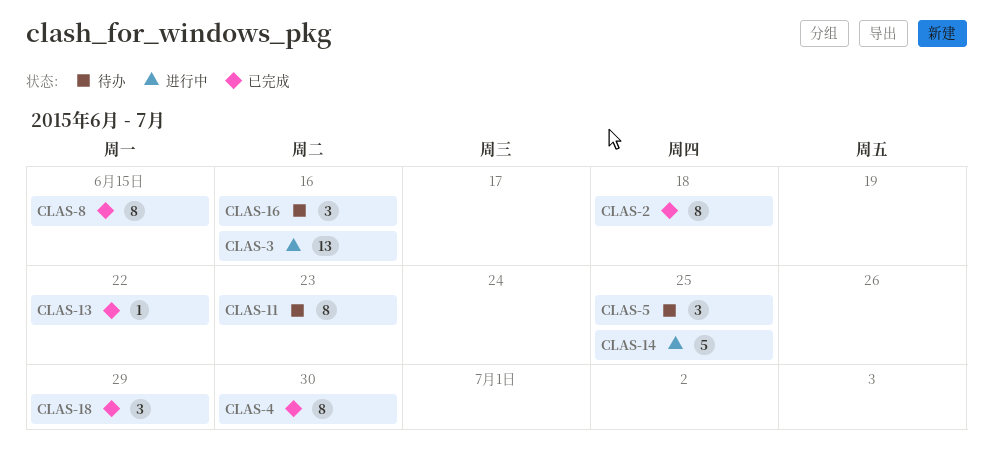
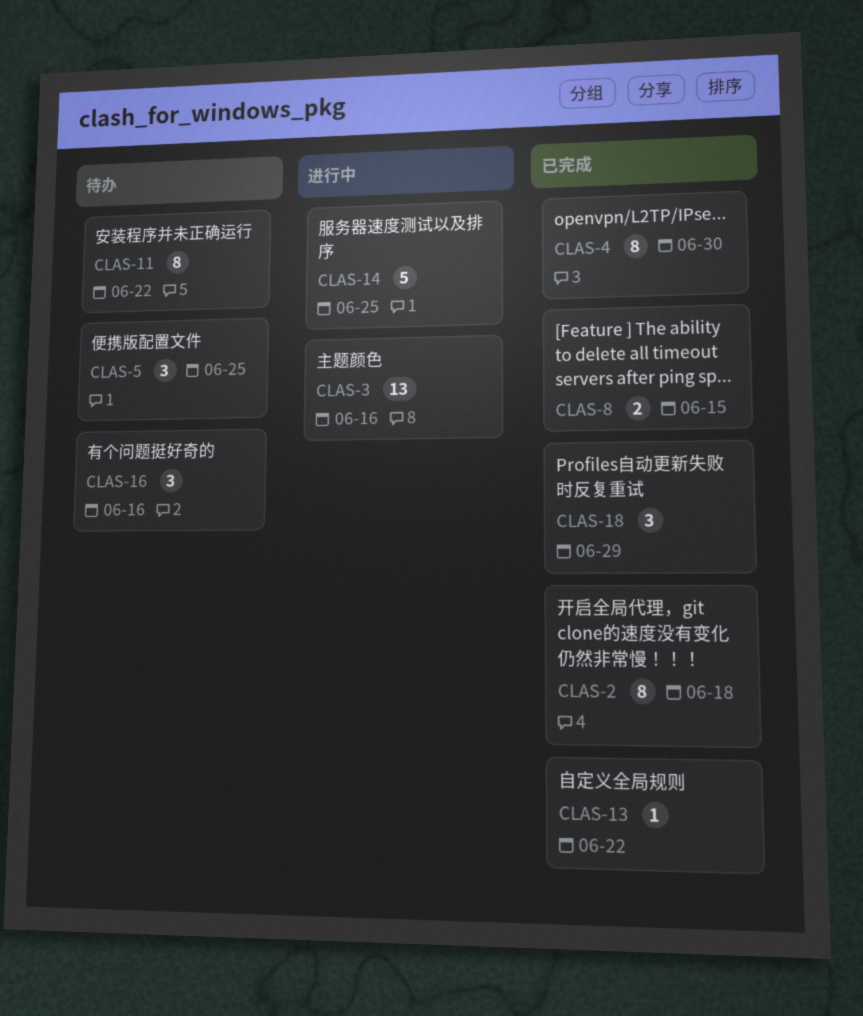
CLAS-8, estimate: 8 -> 2
CLAS-11, due: Jun 23 -> Jun 22

